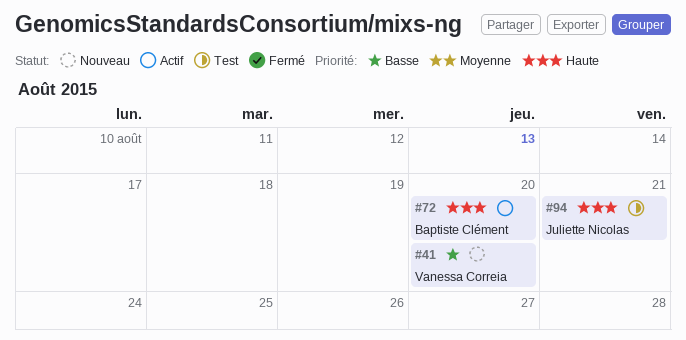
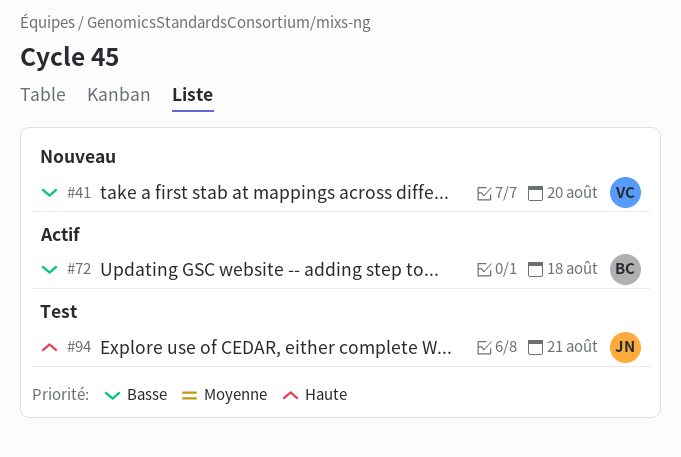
#72, priority: Haute -> Basse
#72, due: Aug 20 -> Aug 18

